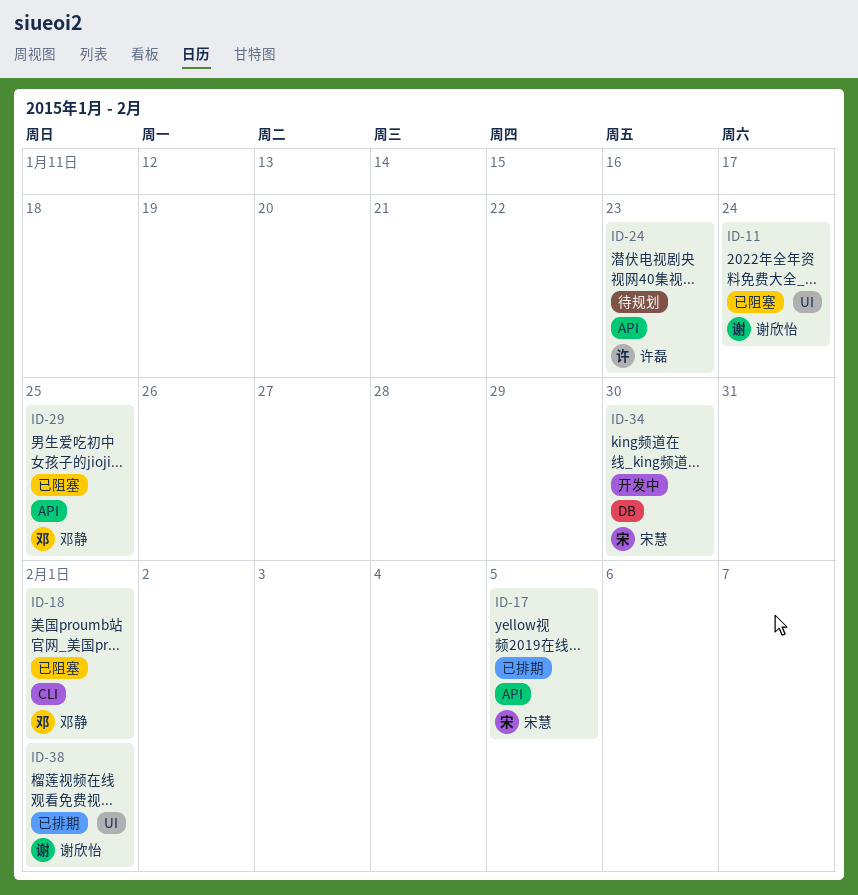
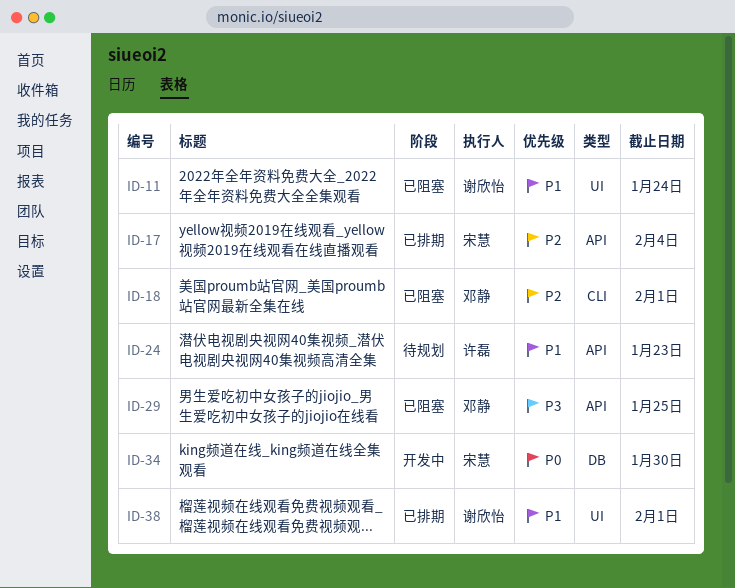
ID-17, due: Feb 5 -> Feb 4

